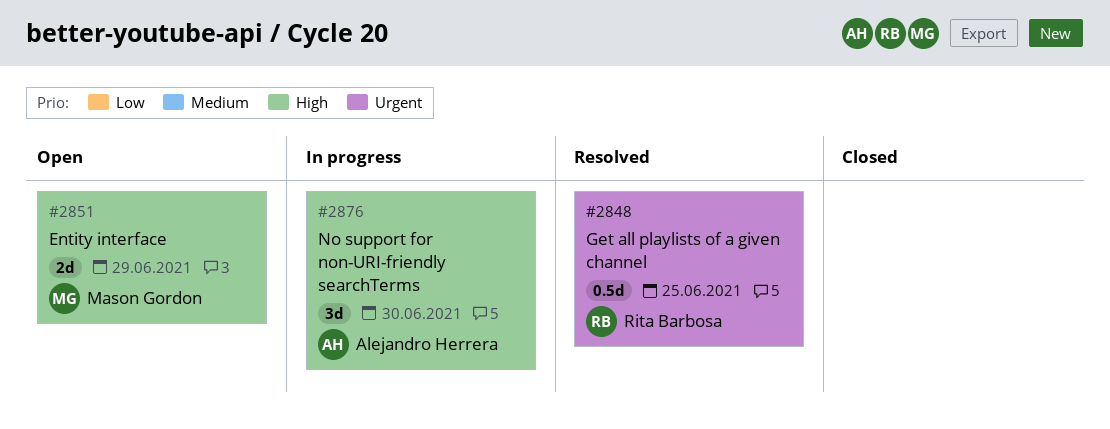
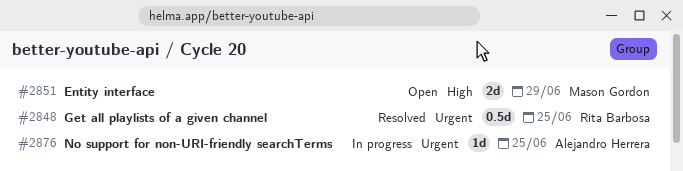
#2876, priority: High -> Urgent
#2876, estimate: 3d -> 1d
#2876, due: Jun 30 -> Jun 25

